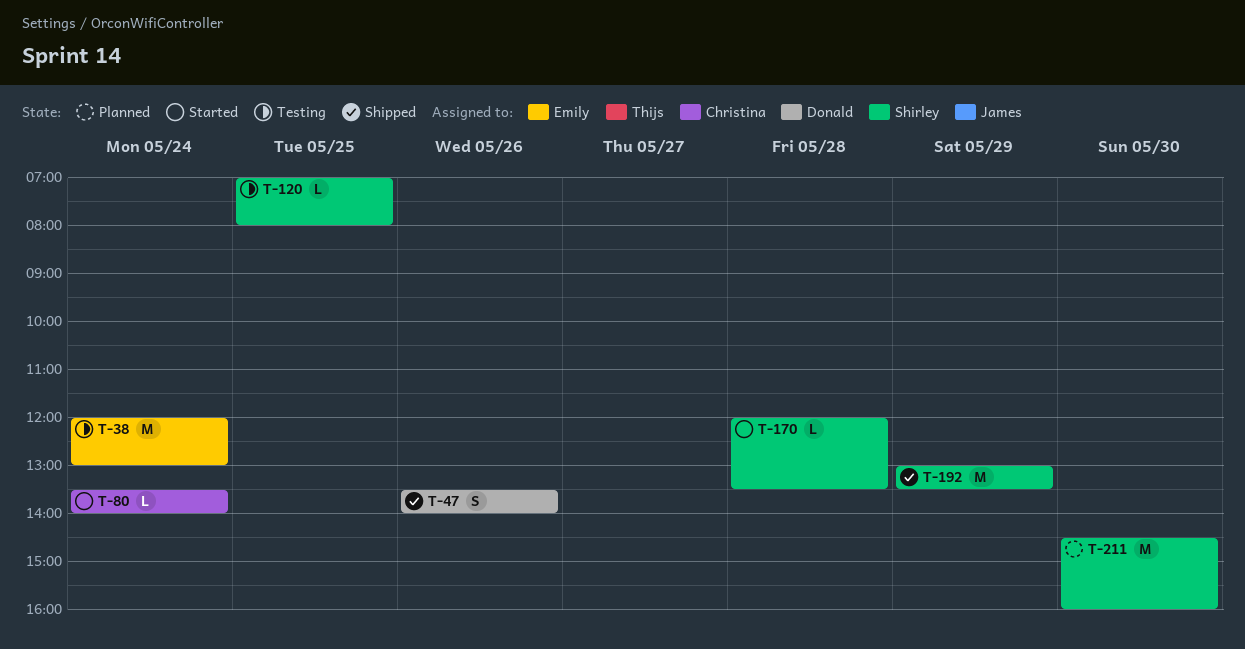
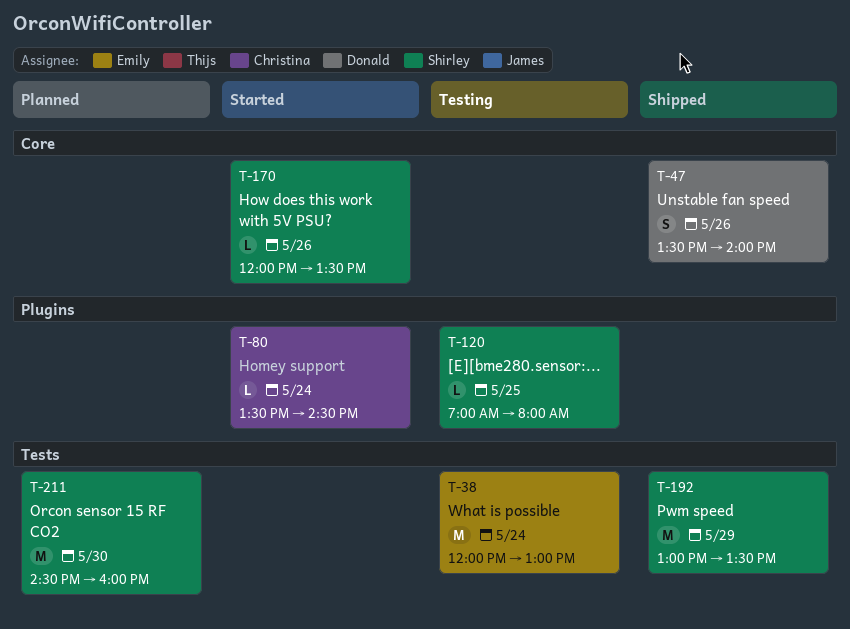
T-80, ends: 14:00 -> 14:30
T-170, day: May 28 -> May 26

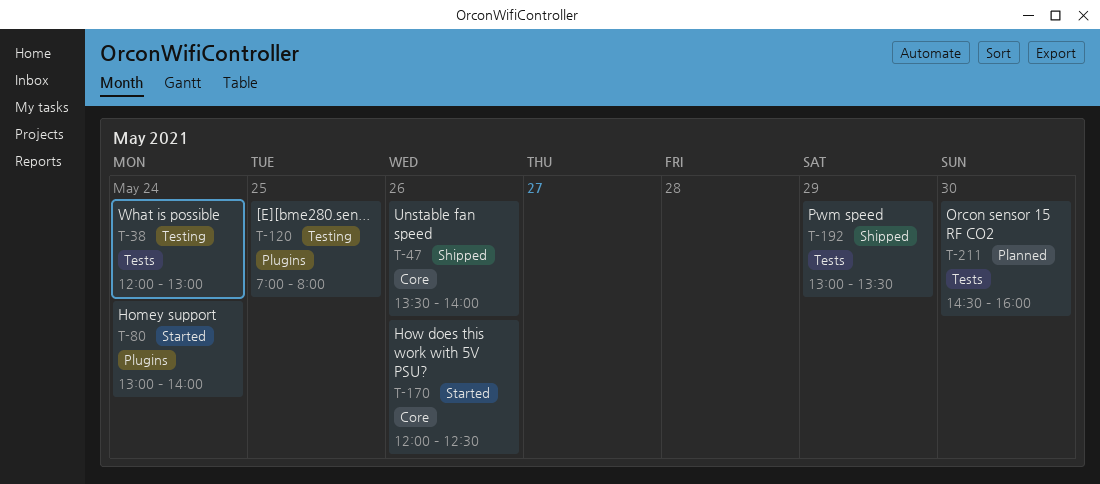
T-80, begins: 13:30 -> 13:00
T-80, ends: 14:30 -> 14:00
T-170, ends: 13:30 -> 12:30

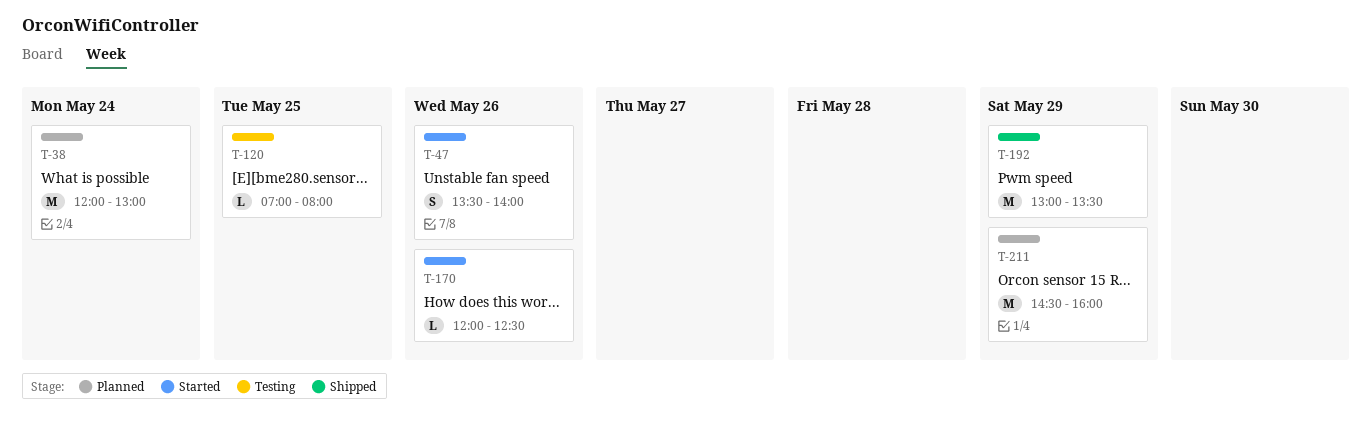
T-38, status: Testing -> Planned
T-47, status: Shipped -> Started
T-80: present -> none
T-211, day: May 30 -> May 29

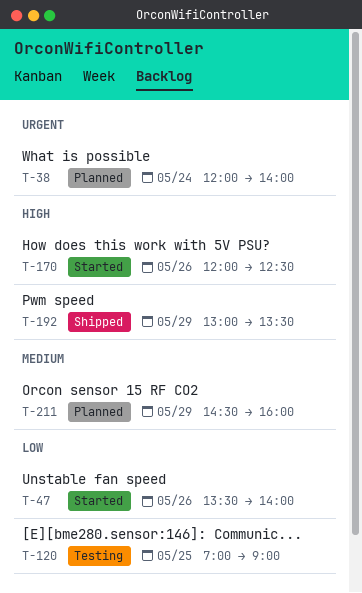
T-38, ends: 13:00 -> 14:00
T-120, ends: 08:00 -> 09:00

